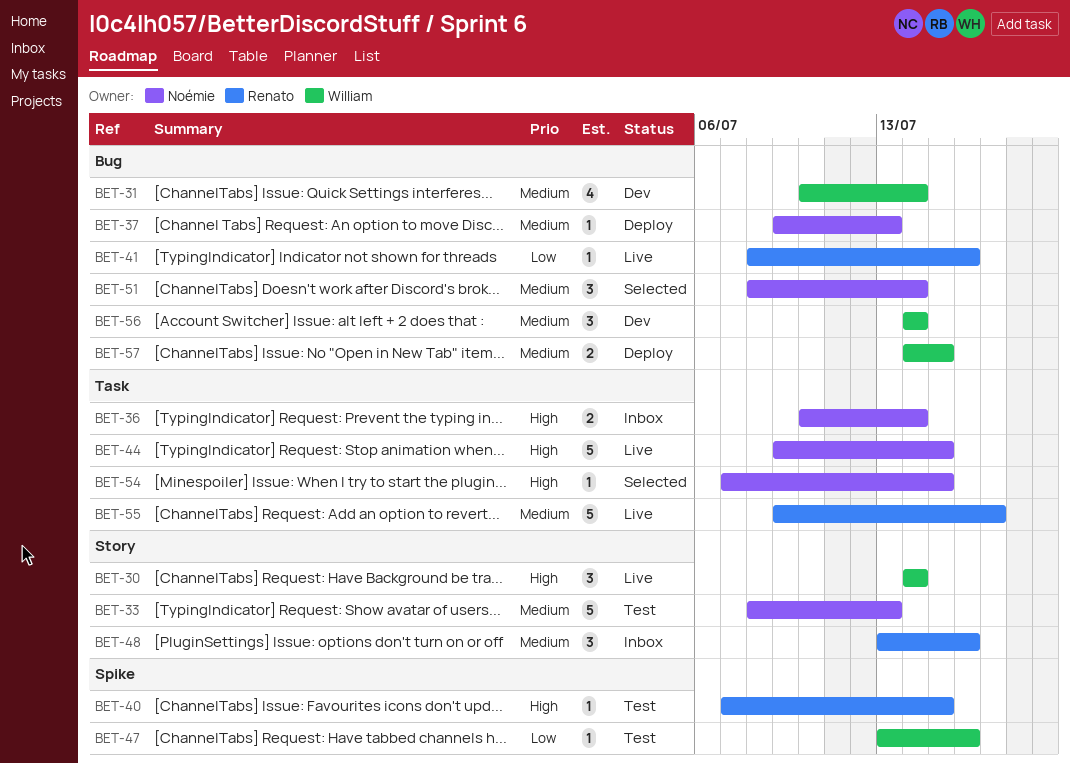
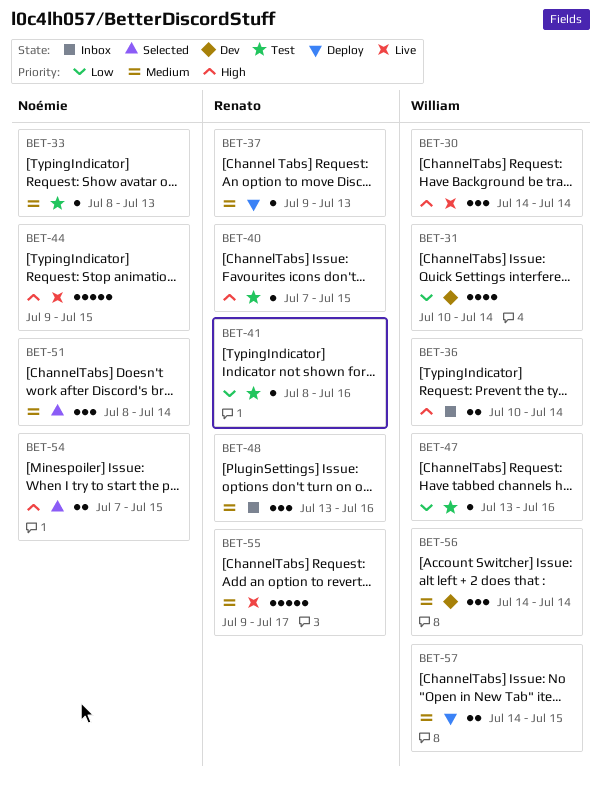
BET-31, priority: Medium -> Low
BET-33, estimate: 5 -> 1
BET-36, owner: Noémie -> William
BET-37, owner: Noémie -> Renato
BET-41, status: Live -> Test
BET-54, estimate: 1 -> 2

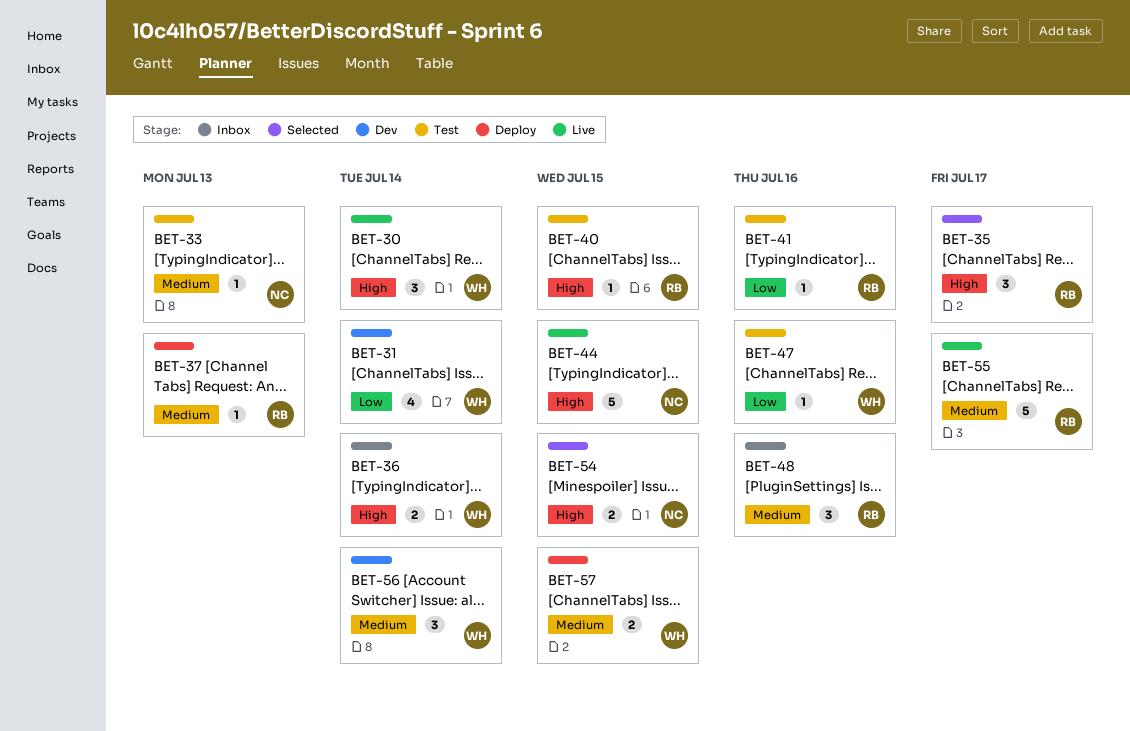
BET-35: none -> present
BET-51: present -> none

